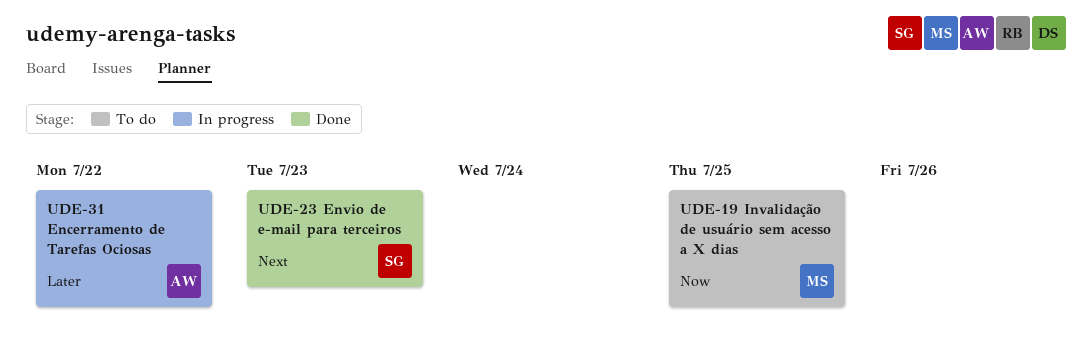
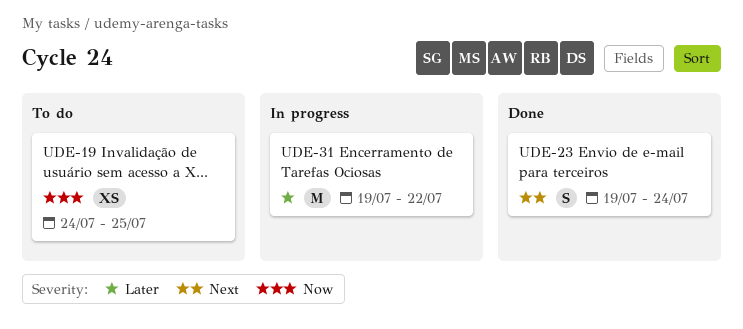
UDE-23, due: Jul 23 -> Jul 24

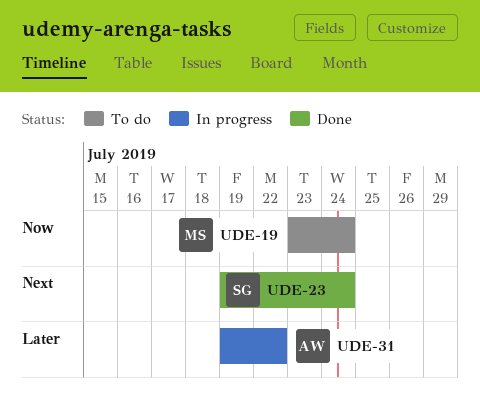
UDE-19, start: Jul 24 -> Jul 23
UDE-19, due: Jul 25 -> Jul 24

